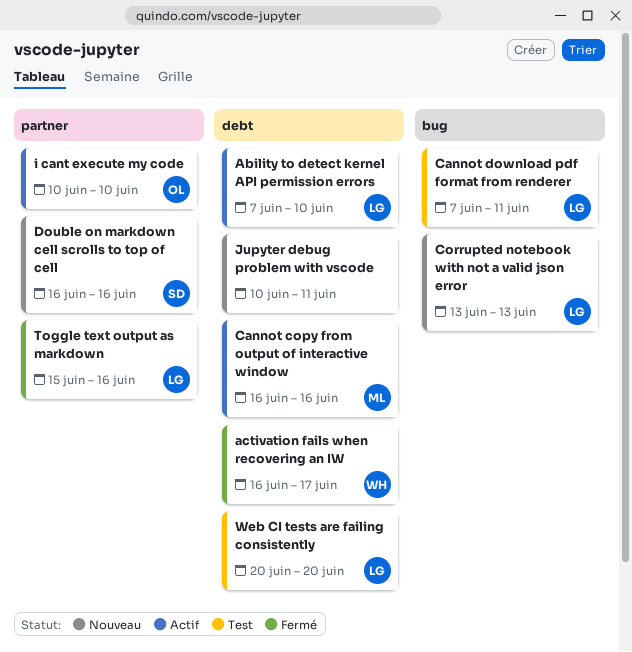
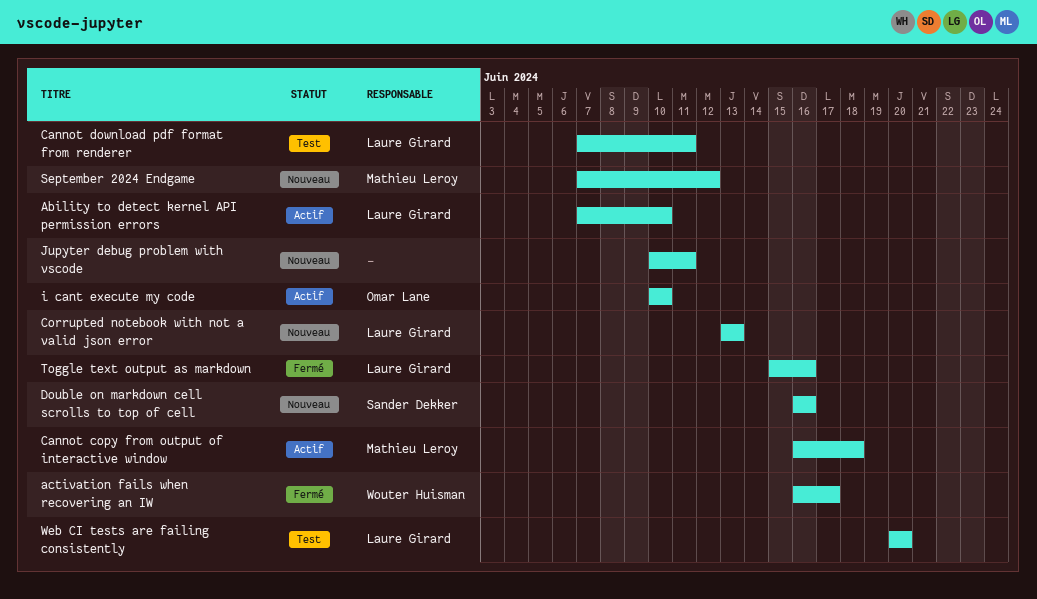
Cannot copy from output of interactive window, due: Jun 16 -> Jun 18
September 2024 Endgame: none -> present

